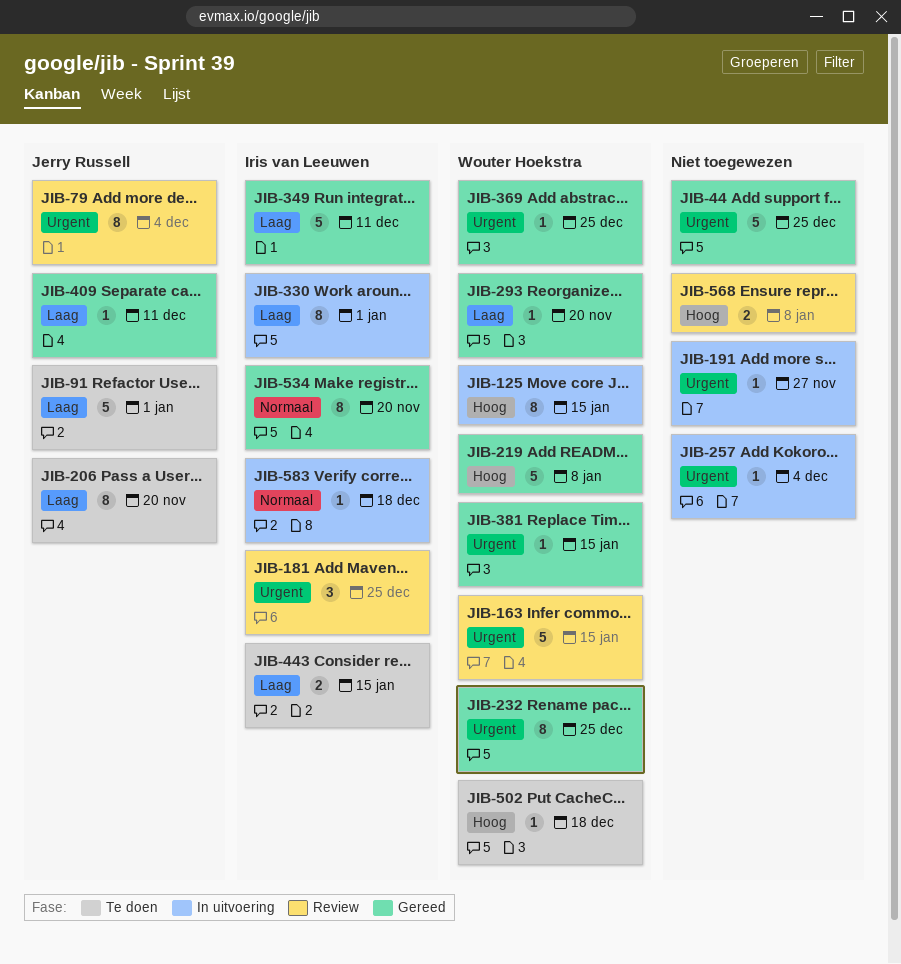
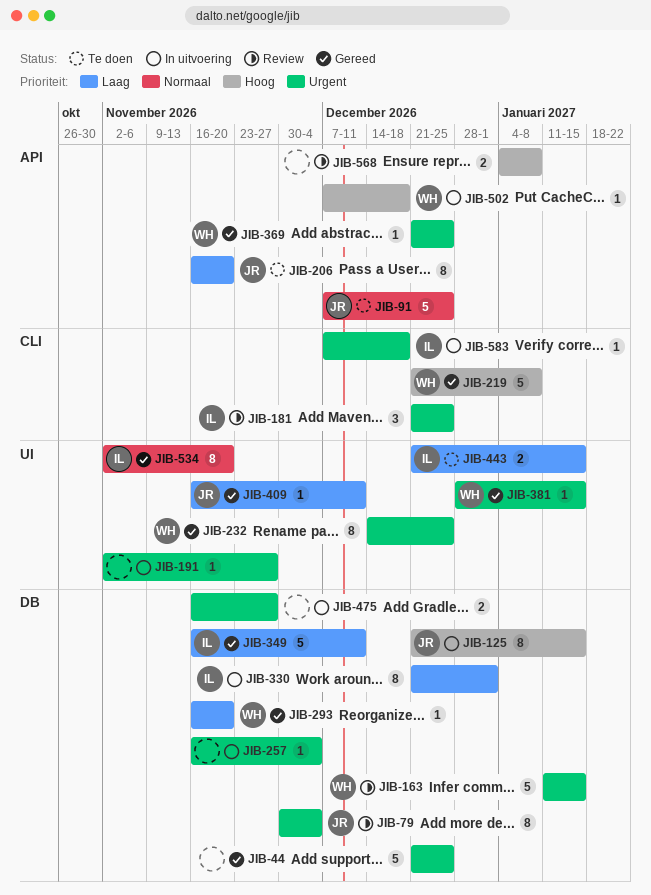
JIB-91, priority: Laag -> Normaal
JIB-91, due: Jan 1 -> Dec 25
JIB-125, owner: Wouter Hoekstra -> Jerry Russell
JIB-475: none -> present
JIB-502, status: Te doen -> In uitvoering
JIB-583, priority: Normaal -> Urgent

